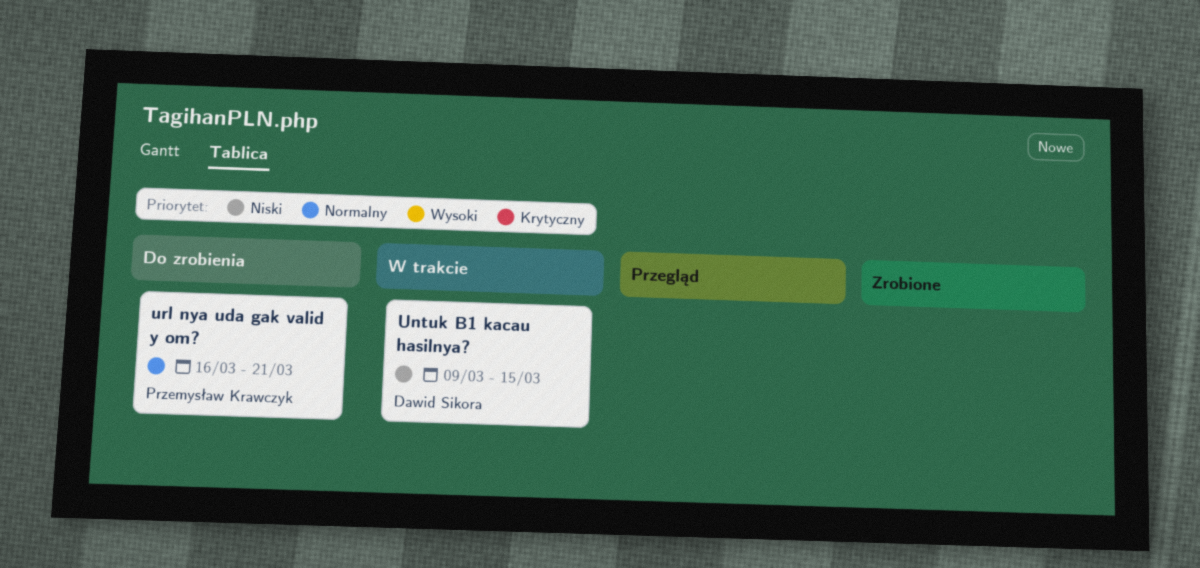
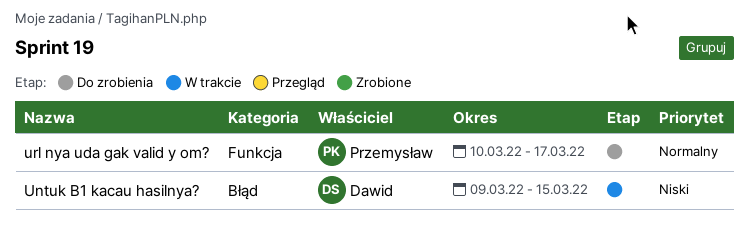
url nya uda gak valid y om?, start: Mar 16 -> Mar 10
url nya uda gak valid y om?, due: Mar 21 -> Mar 17

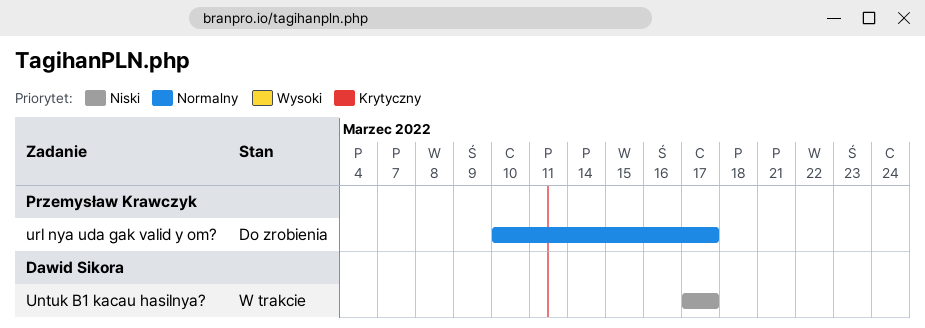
Untuk B1 kacau hasilnya?, start: Mar 9 -> Mar 17
Untuk B1 kacau hasilnya?, due: Mar 15 -> Mar 17

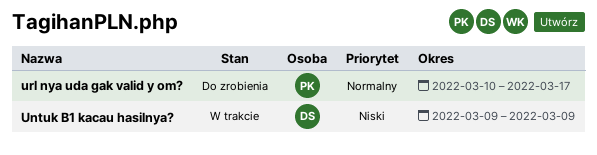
Untuk B1 kacau hasilnya?, start: Mar 17 -> Mar 9
Untuk B1 kacau hasilnya?, due: Mar 17 -> Mar 9

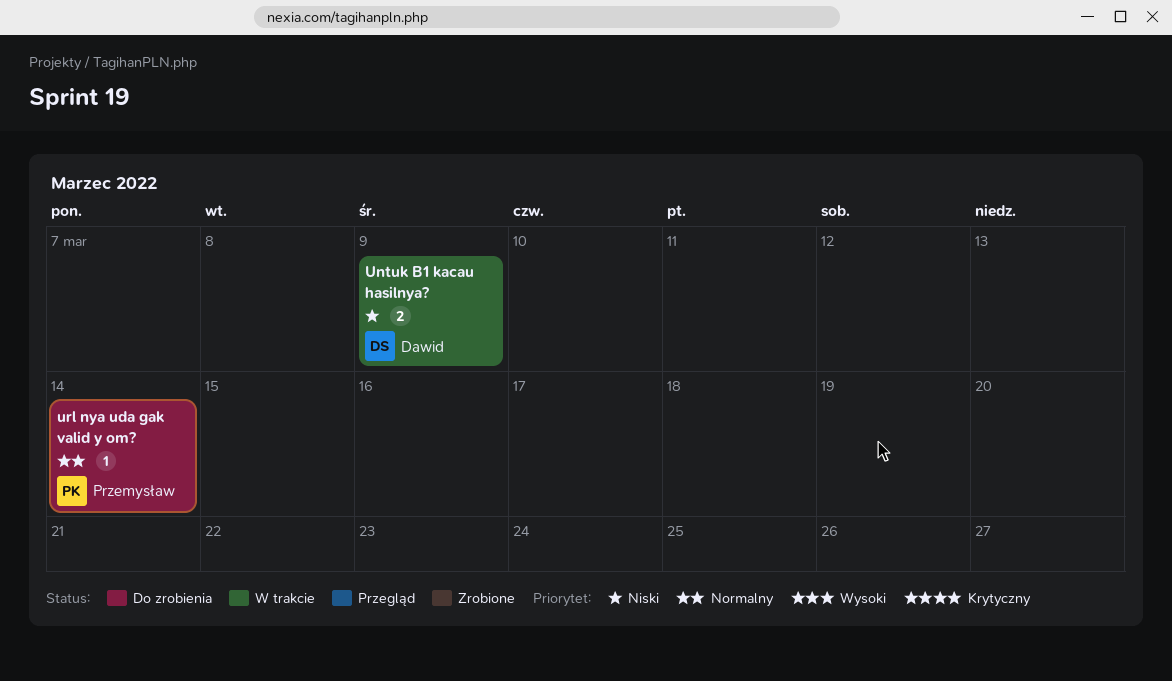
url nya uda gak valid y om?, due: Mar 17 -> Mar 14

